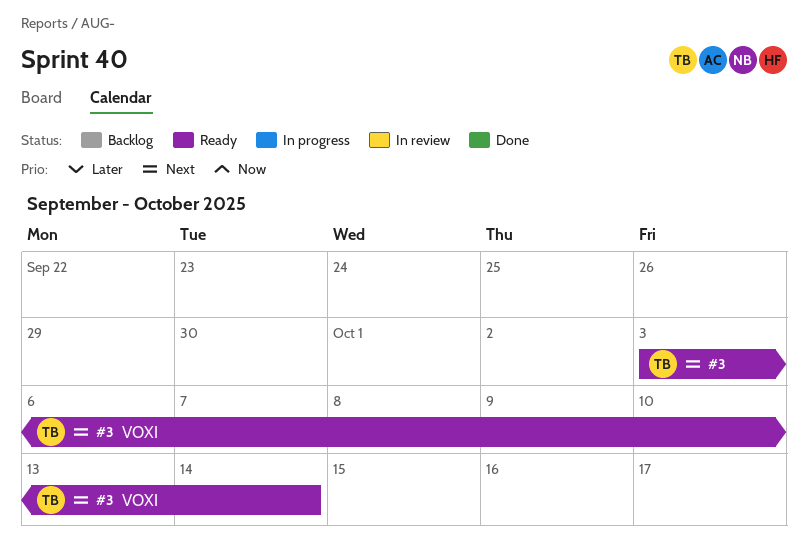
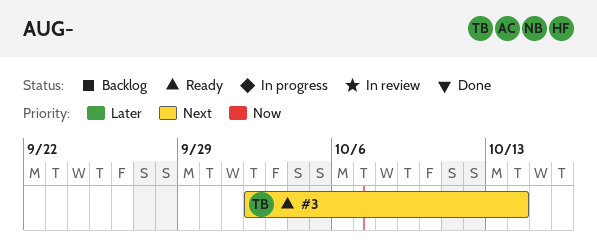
#3, start: Oct 3 -> Oct 2

